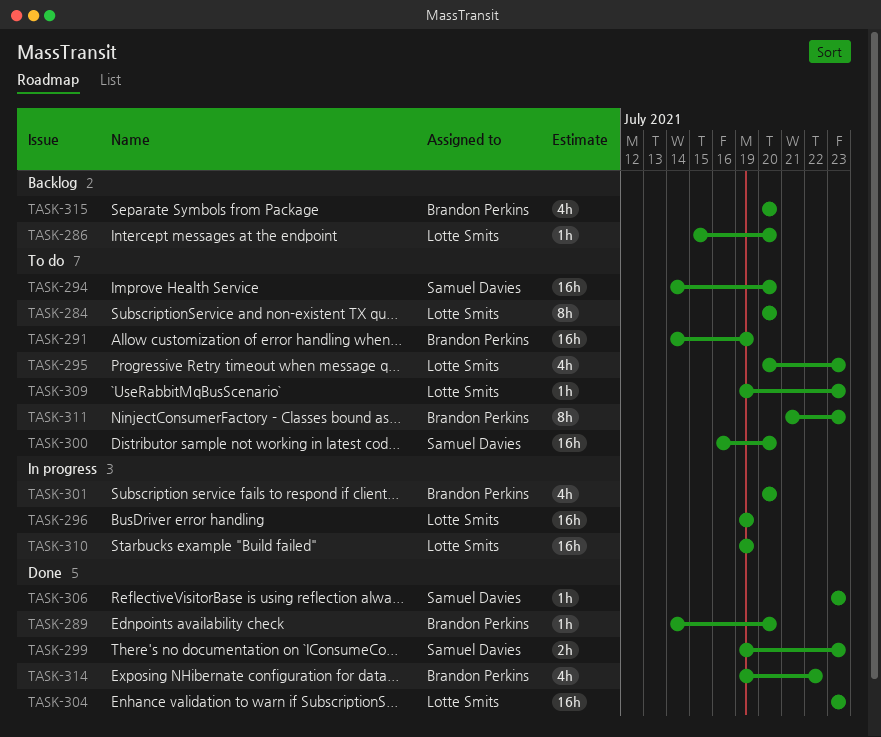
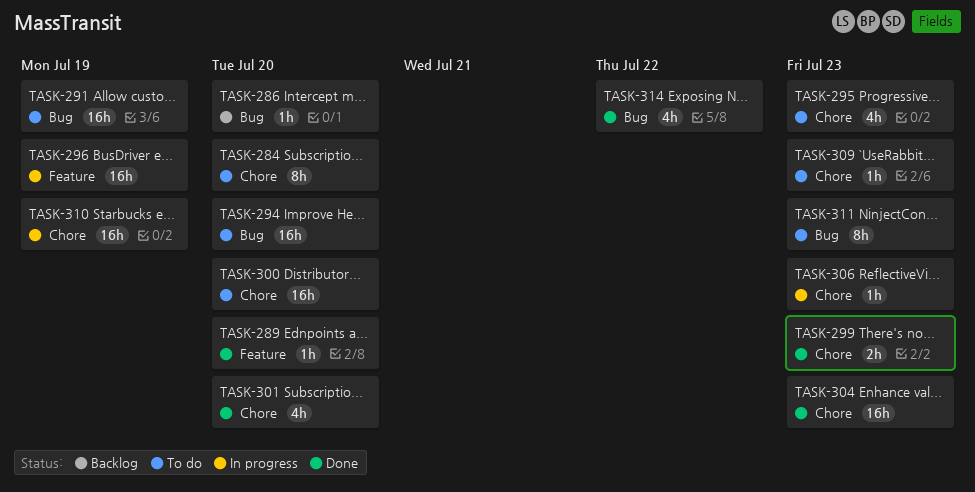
TASK-301, status: In progress -> Done
TASK-306, status: Done -> In progress
TASK-315: present -> none

